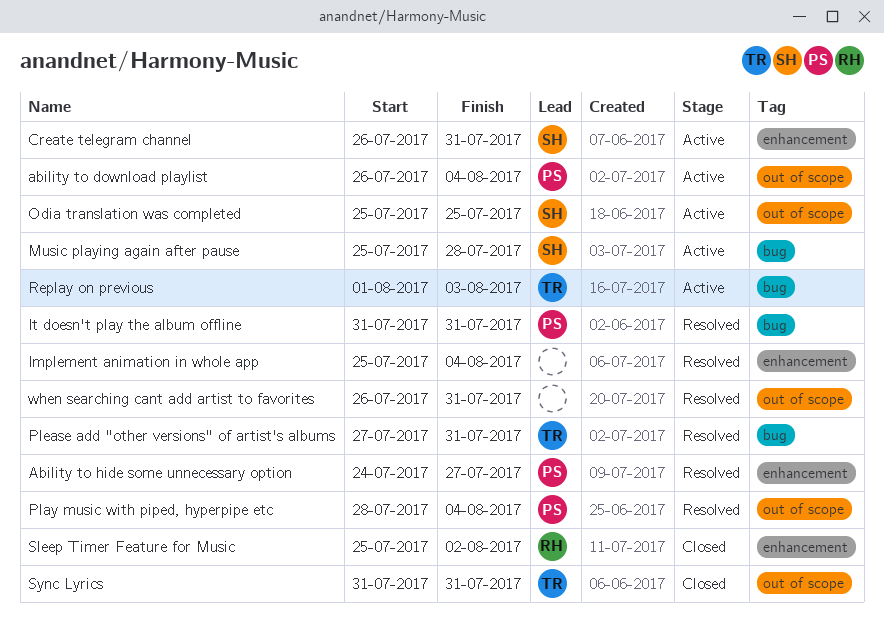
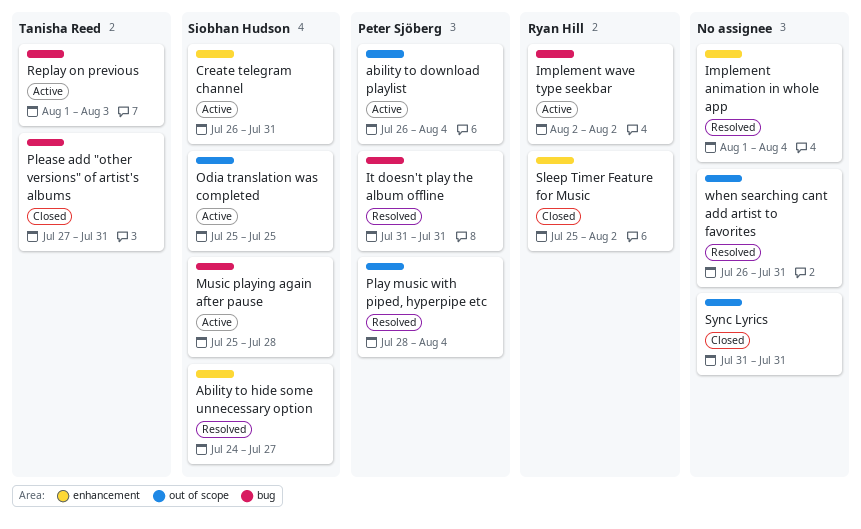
Ability to hide some unnecessary option, owner: Peter Sjöberg -> Siobhan Hudson
Implement animation in whole app, start: Jul 25 -> Aug 1
Implement wave type seekbar: none -> present
Please add "other versions" of artist's albums, status: Resolved -> Closed
Sync Lyrics, owner: Tanisha Reed -> none

